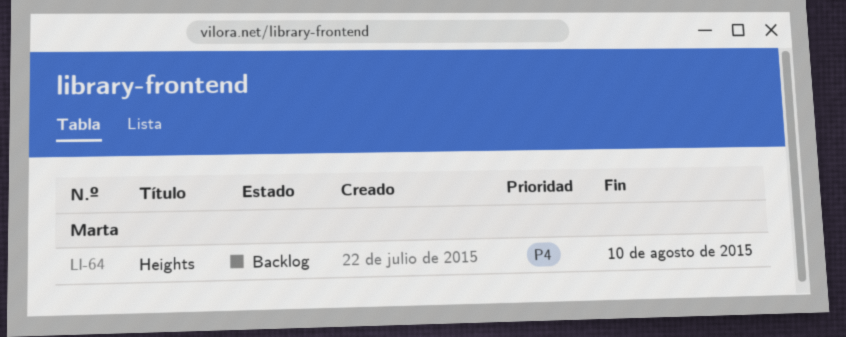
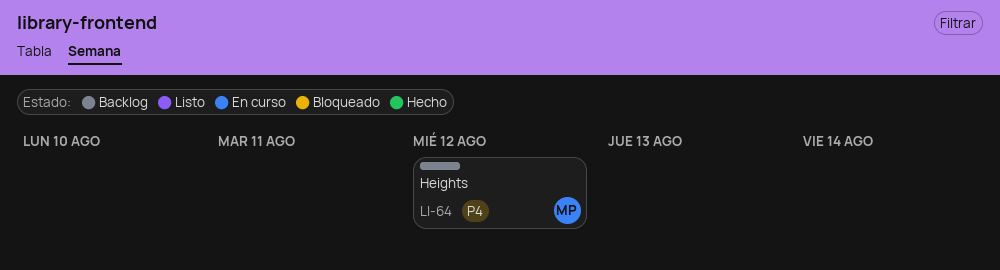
LI-64, due: Aug 10 -> Aug 12

